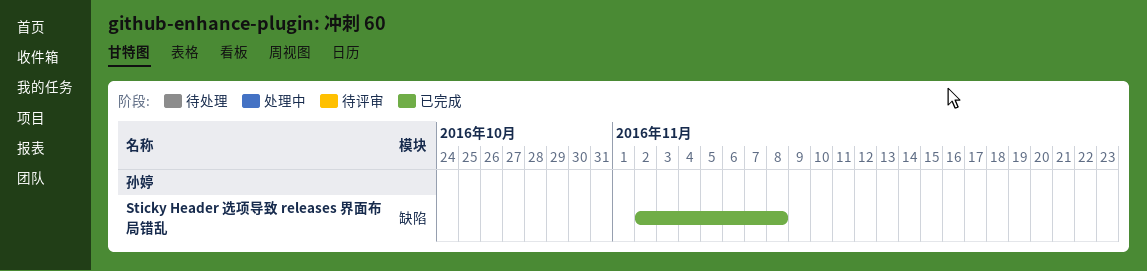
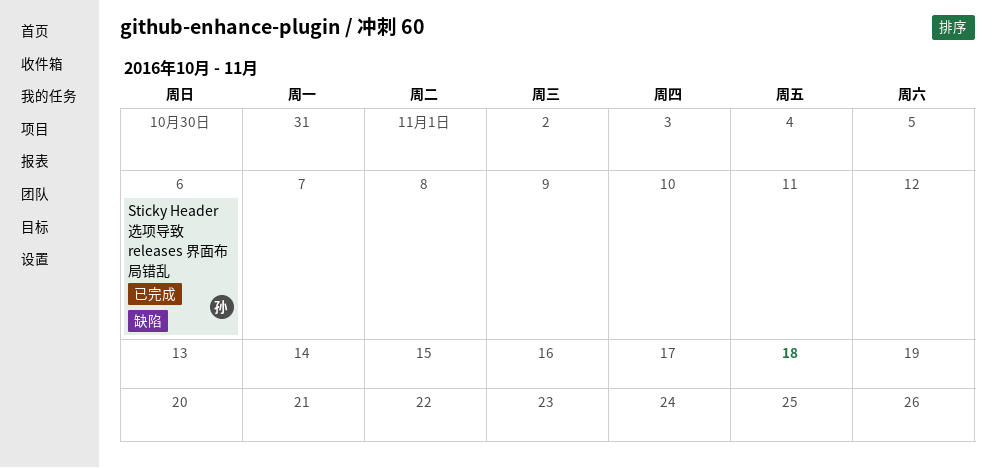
Sticky Header 选项导致 releases 界面布局错乱, due: Nov 8 -> Nov 6

